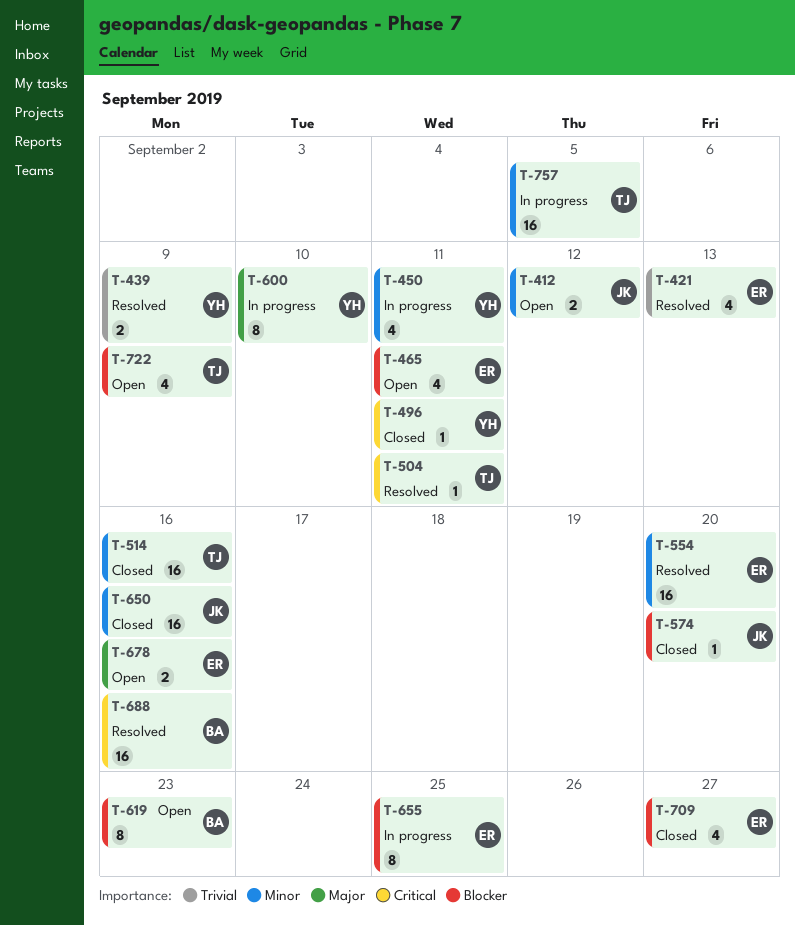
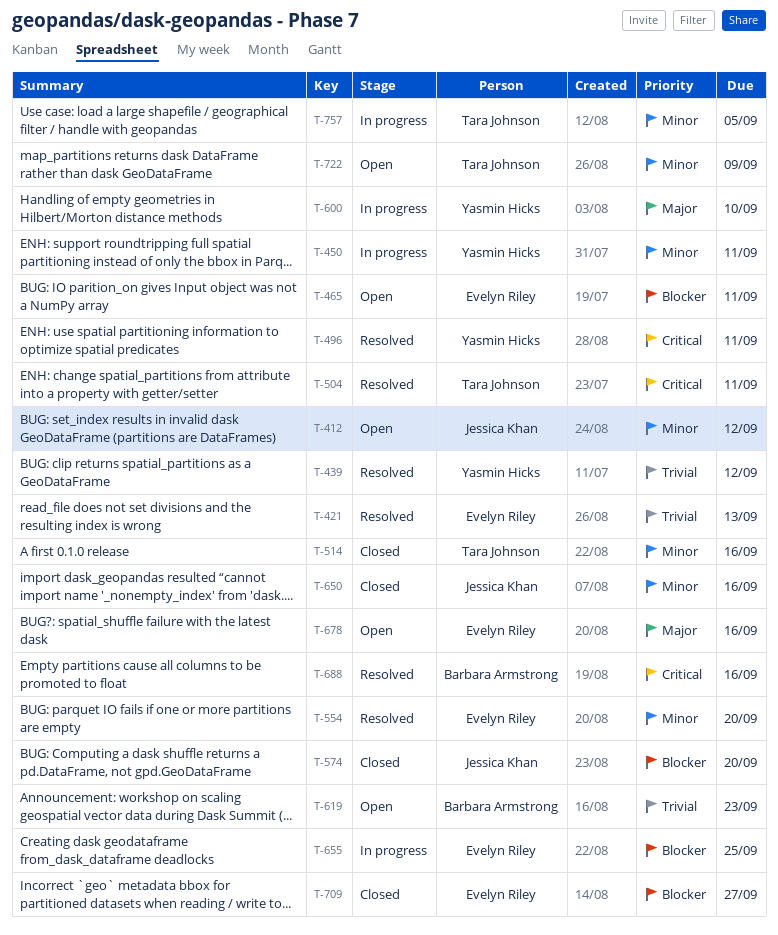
T-439, due: Sep 9 -> Sep 12
T-496, status: Closed -> Resolved
T-619, priority: Blocker -> Trivial
T-722, priority: Blocker -> Minor

